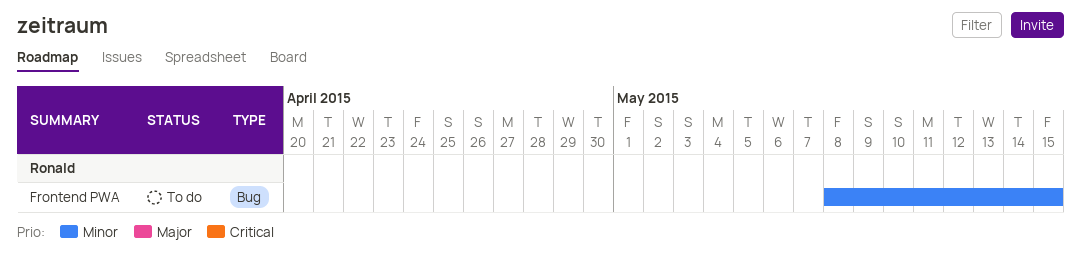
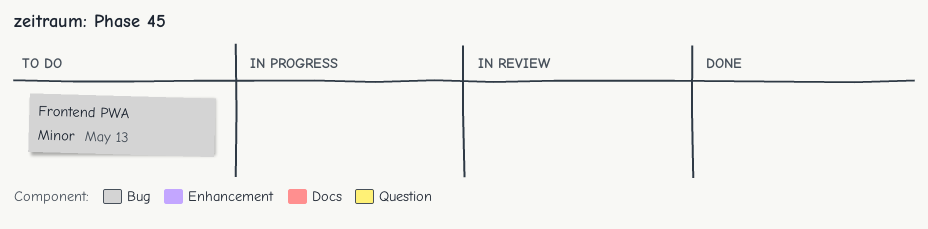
Frontend PWA, due: May 15 -> May 13

